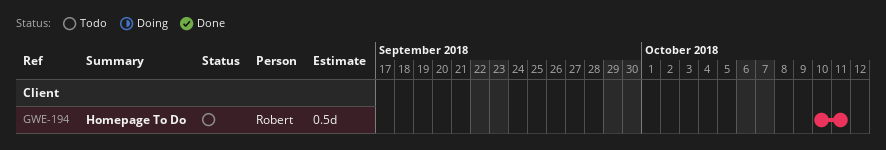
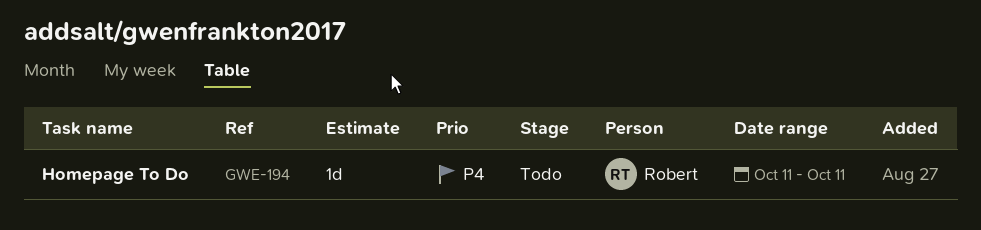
GWE-194, estimate: 0.5d -> 1d
GWE-194, start: Oct 10 -> Oct 11

